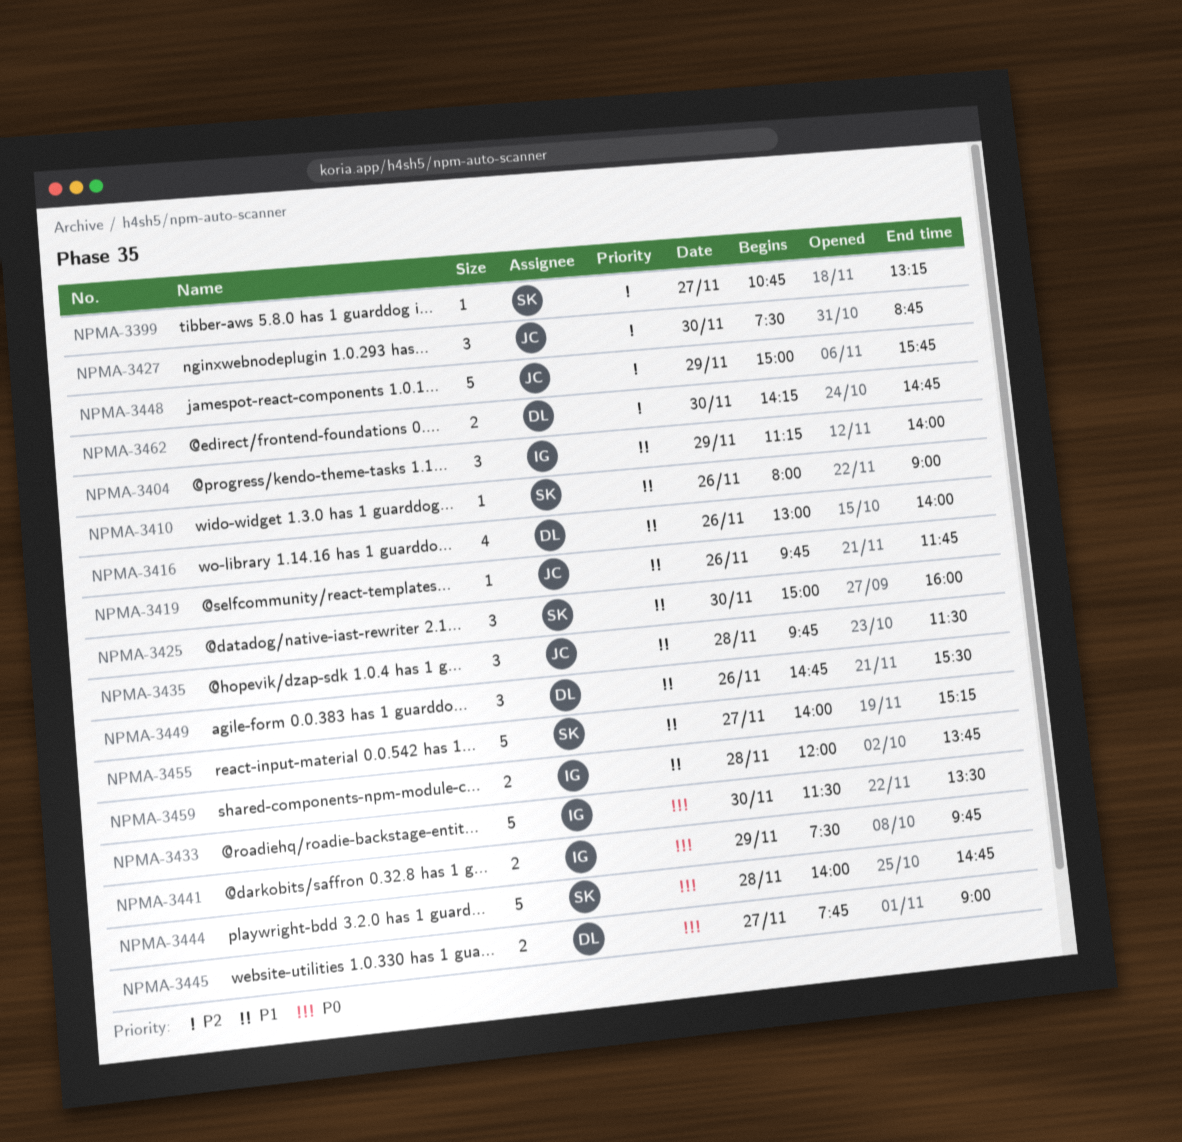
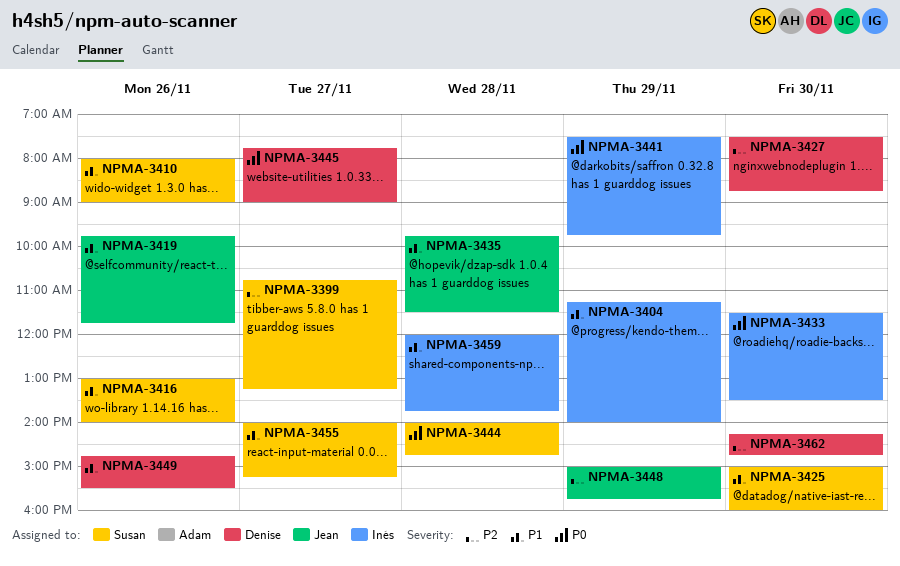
NPMA-3416, owner: Denise -> Susan
NPMA-3427, owner: Jean -> Denise

